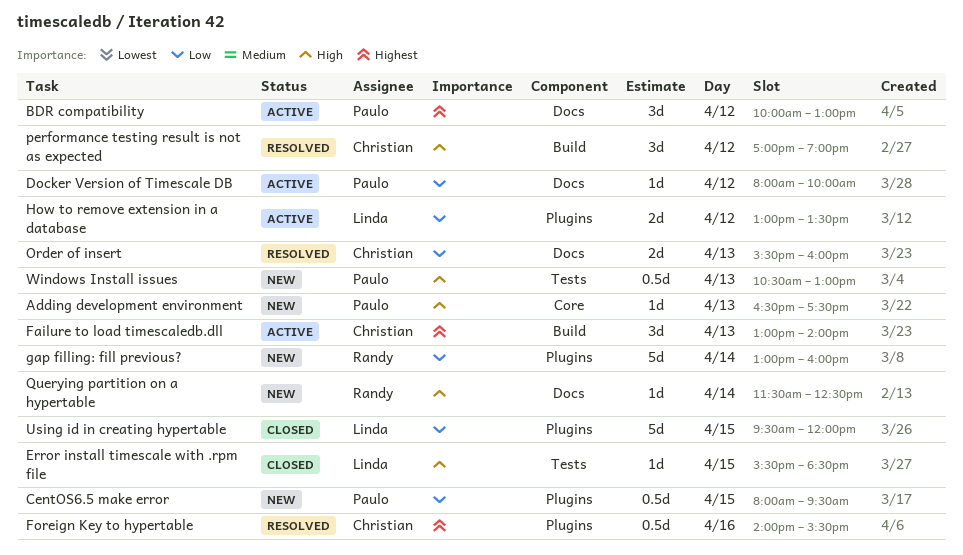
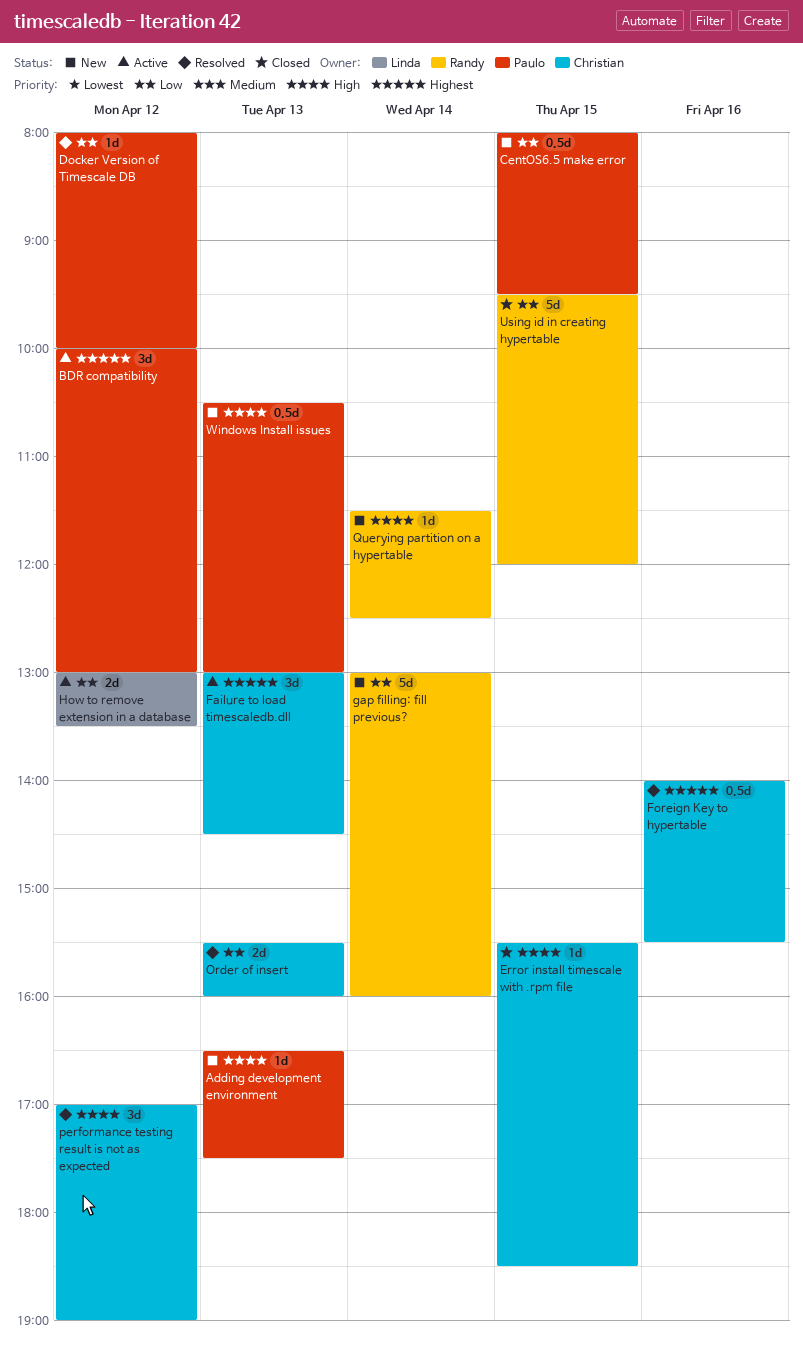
Docker Version of Timescale DB, status: Active -> Resolved
Error install timescale with .rpm file, owner: Linda -> Christian
Failure to load timescaledb.dll, ends: 14:00 -> 14:30
Using id in creating hypertable, owner: Linda -> Randy

